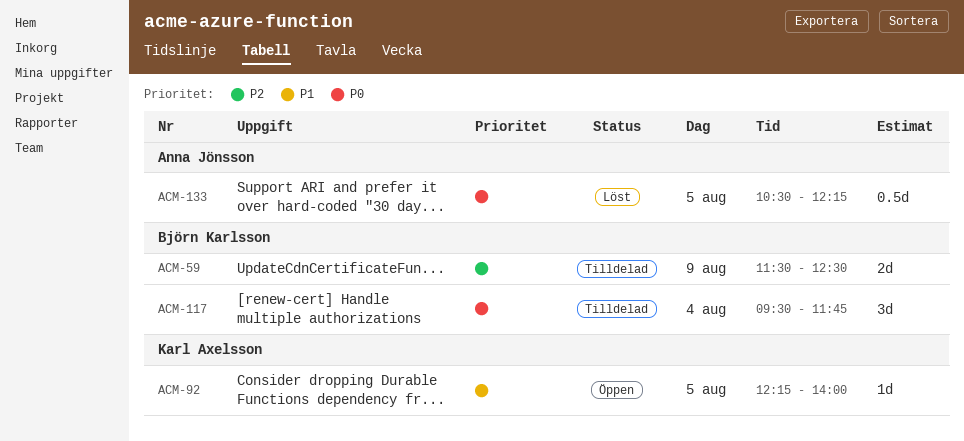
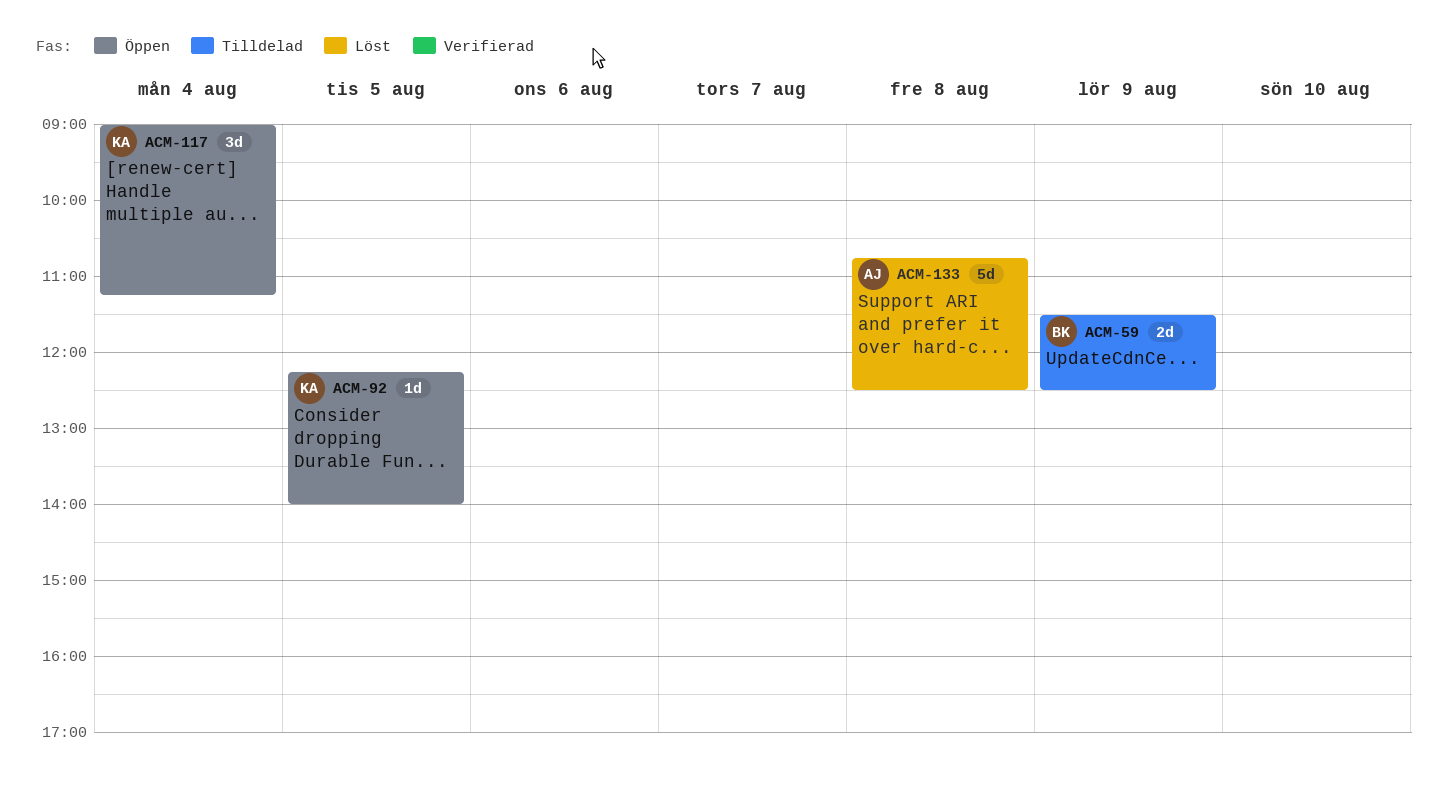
ACM-117, status: Tilldelad -> Öppen
ACM-117, owner: Björn Karlsson -> Karl Axelsson
ACM-117, begins: 09:30 -> 09:00
ACM-117, ends: 11:45 -> 11:15
ACM-133, estimate: 0.5d -> 5d
ACM-133, day: Aug 5 -> Aug 8
ACM-133, begins: 10:30 -> 10:45
ACM-133, ends: 12:15 -> 12:30

